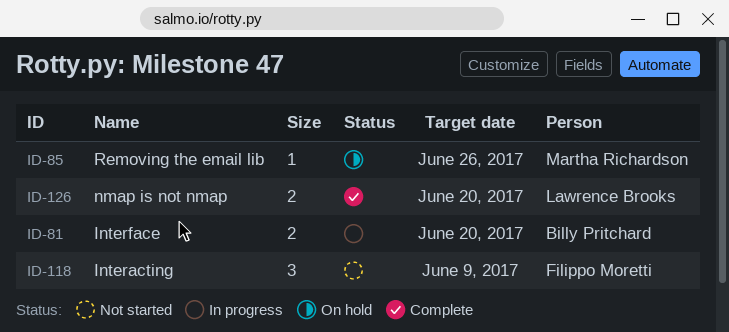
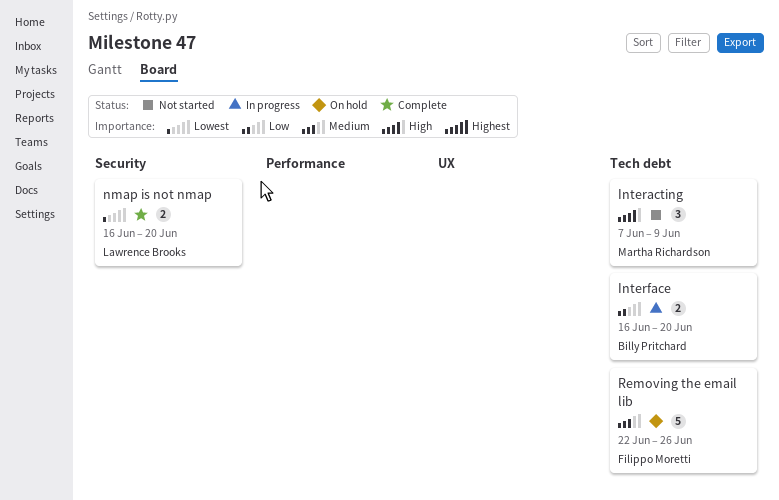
Interacting, owner: Filippo Moretti -> Martha Richardson
Removing the email lib, owner: Martha Richardson -> Filippo Moretti
Removing the email lib, estimate: 1 -> 5

